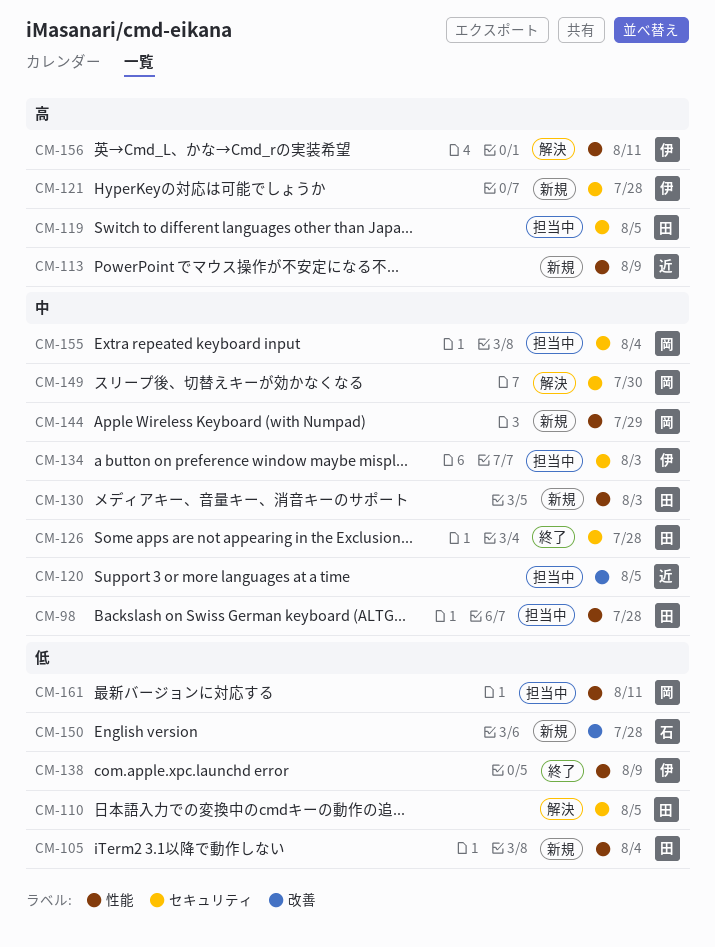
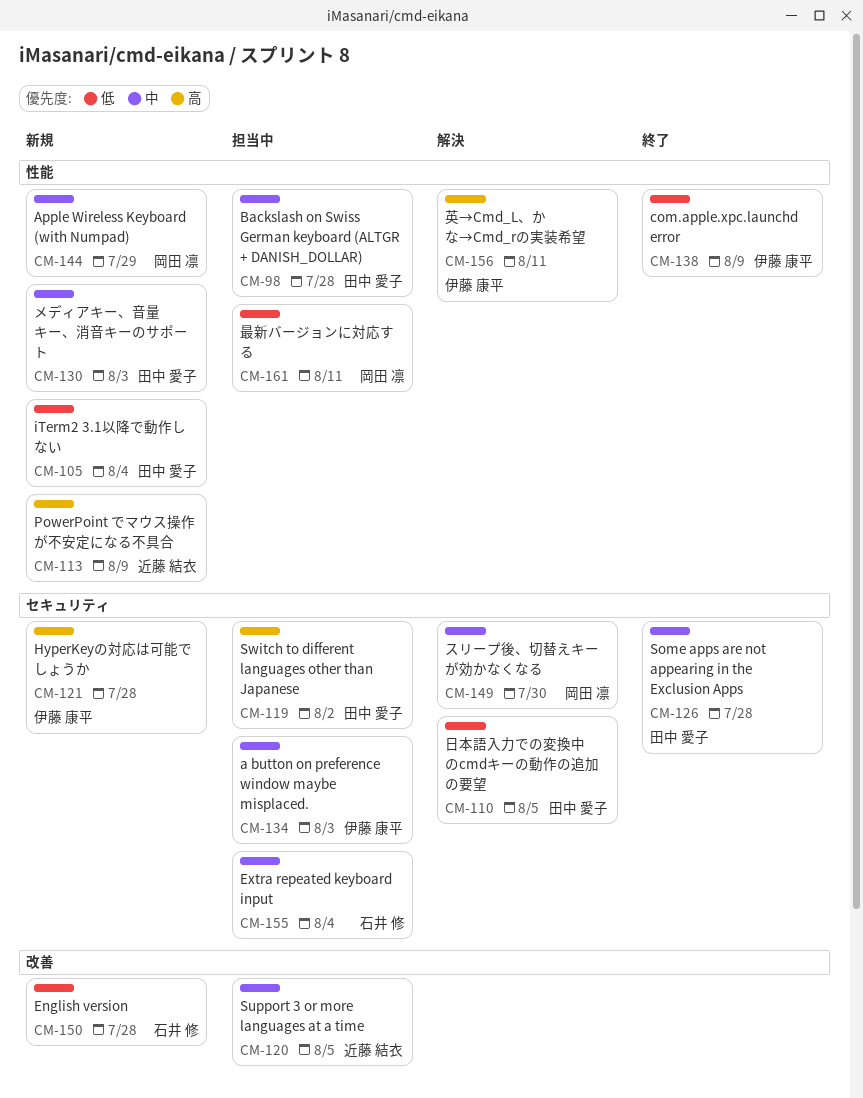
CM-119, due: Aug 5 -> Aug 2
CM-155, owner: 岡田 凛 -> 石井 修

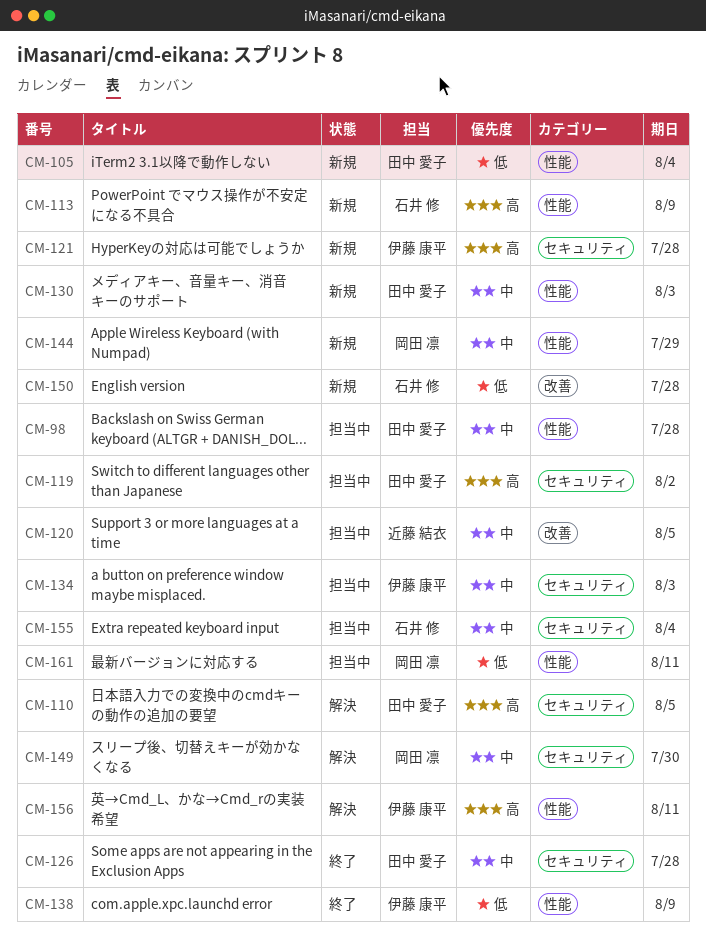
CM-110, priority: 低 -> 高
CM-113, owner: 近藤 結衣 -> 石井 修

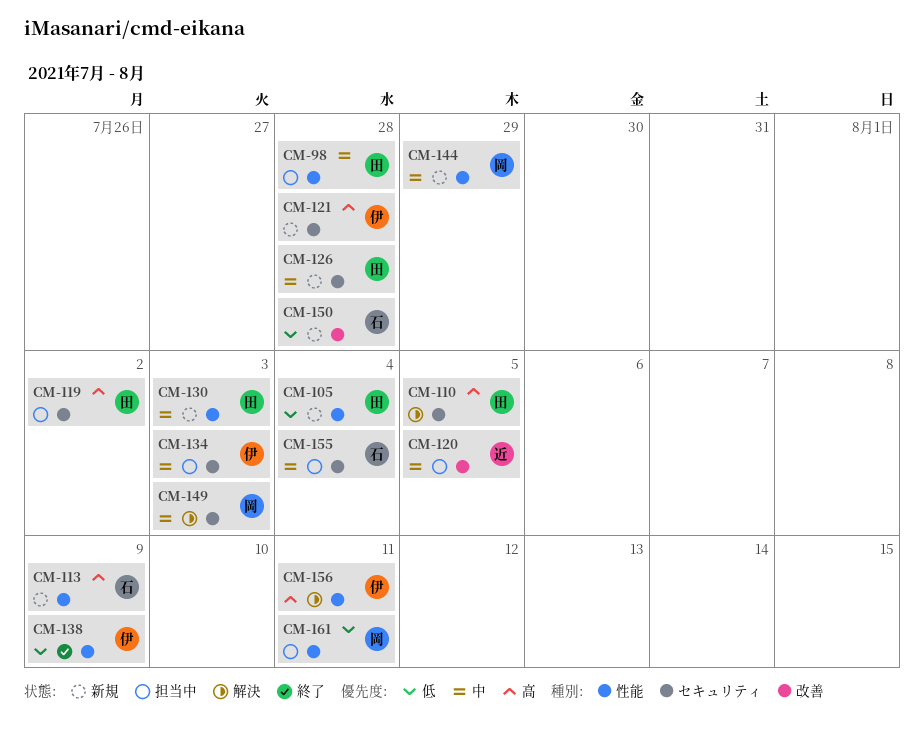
CM-126, status: 終了 -> 新規
CM-149, due: Jul 30 -> Aug 3

